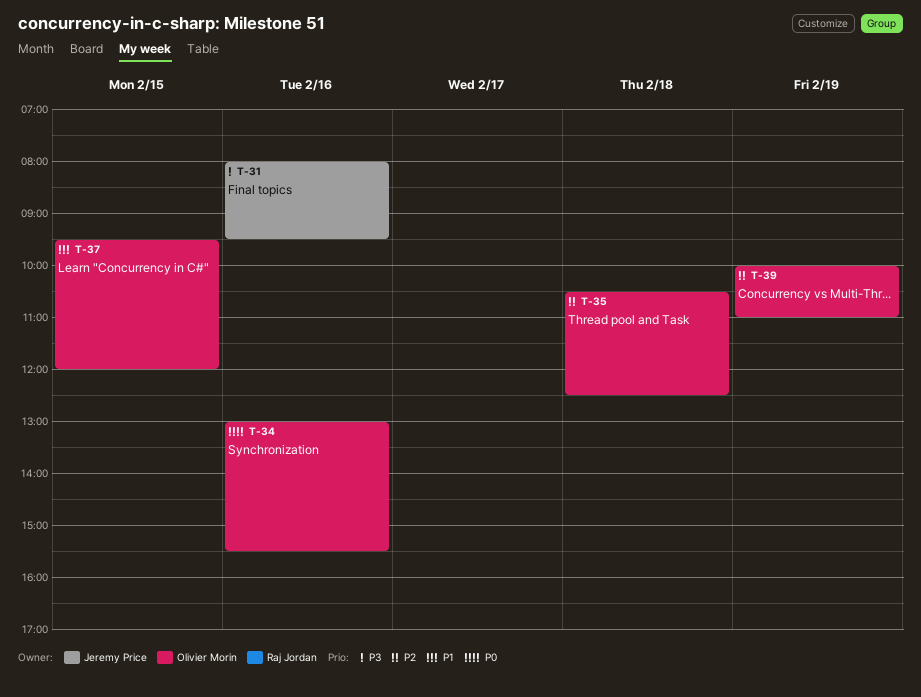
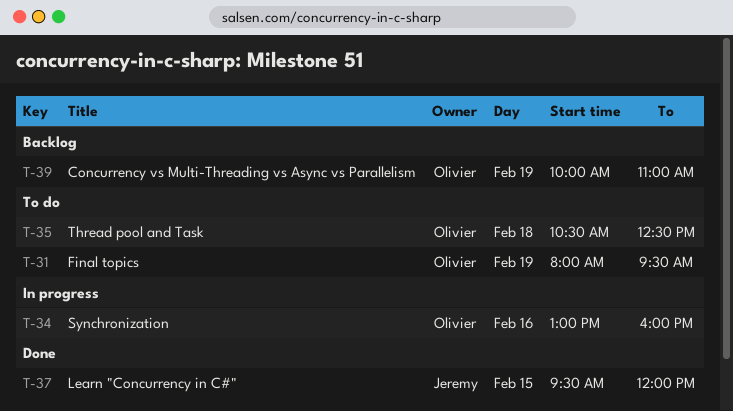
T-31, owner: Jeremy Price -> Olivier Morin
T-31, day: Feb 16 -> Feb 19
T-34, ends: 15:30 -> 16:00
T-37, owner: Olivier Morin -> Jeremy Price

